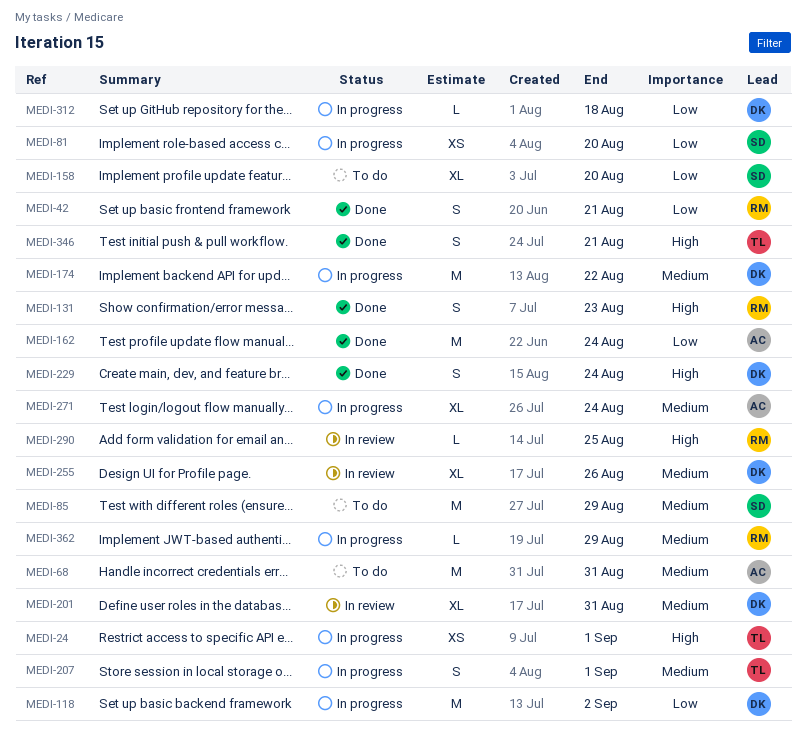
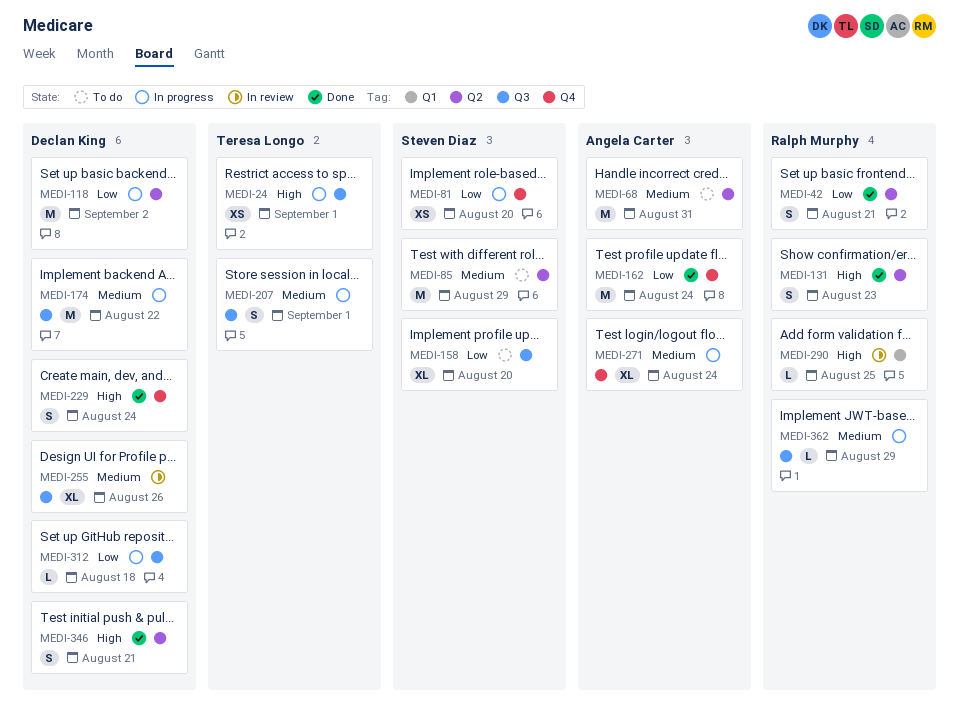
MEDI-201: present -> none
MEDI-346, owner: Teresa Longo -> Declan King

